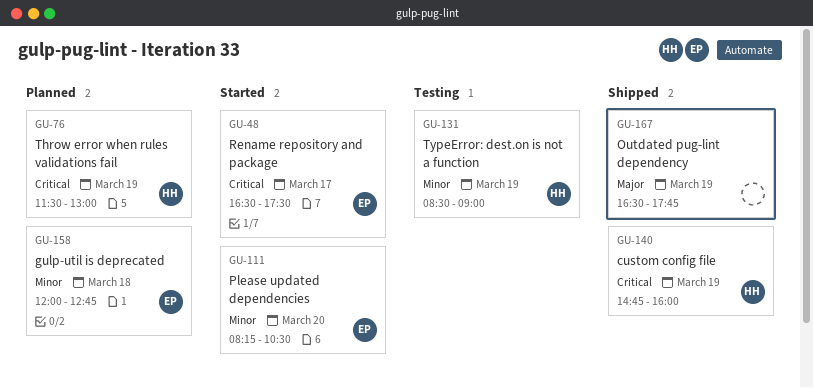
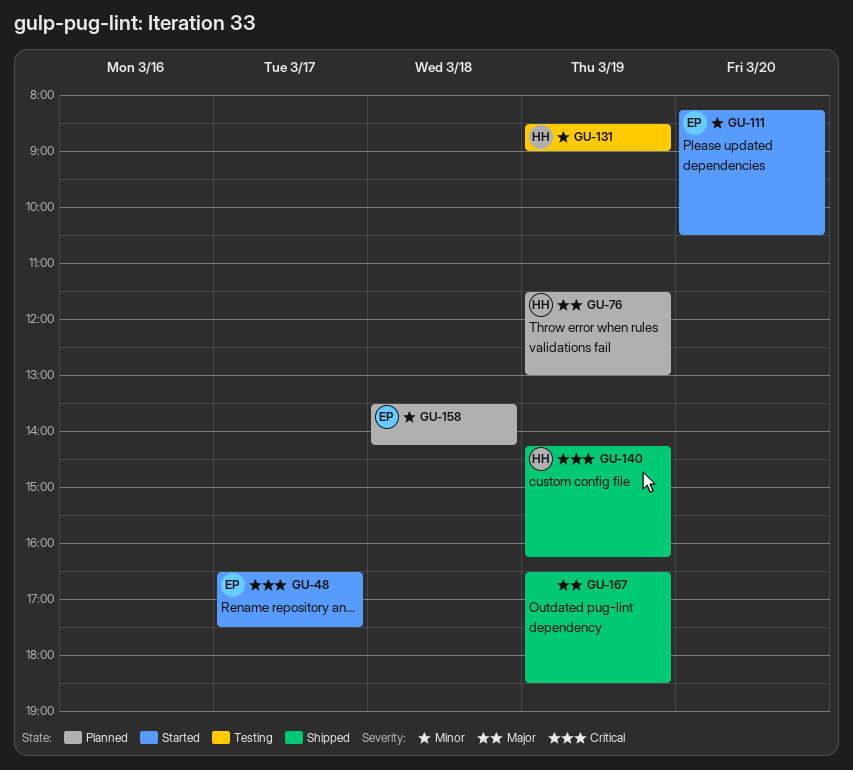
GU-76, priority: Critical -> Major
GU-140, begins: 14:45 -> 14:15
GU-140, ends: 16:00 -> 16:15
GU-158, begins: 12:00 -> 13:30
GU-158, ends: 12:45 -> 14:15
GU-167, ends: 17:45 -> 18:30

